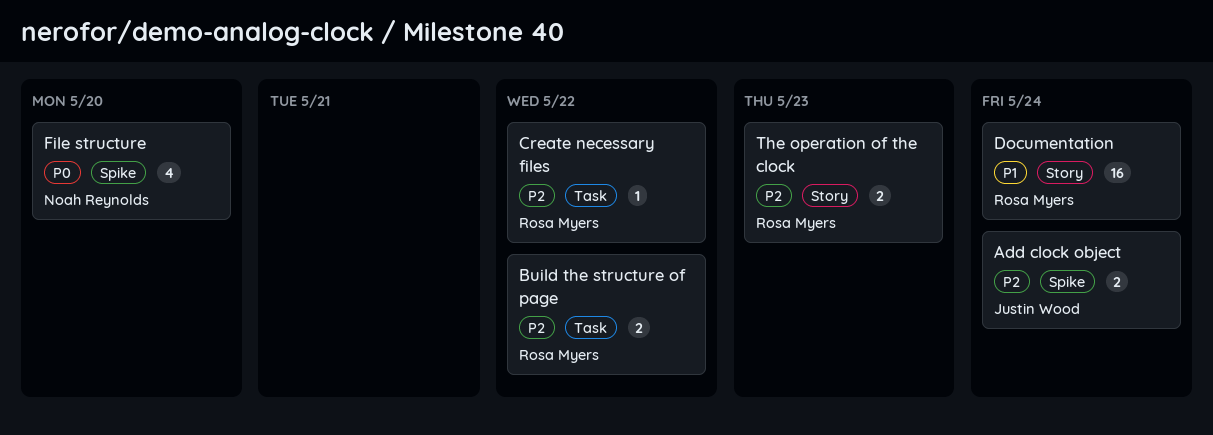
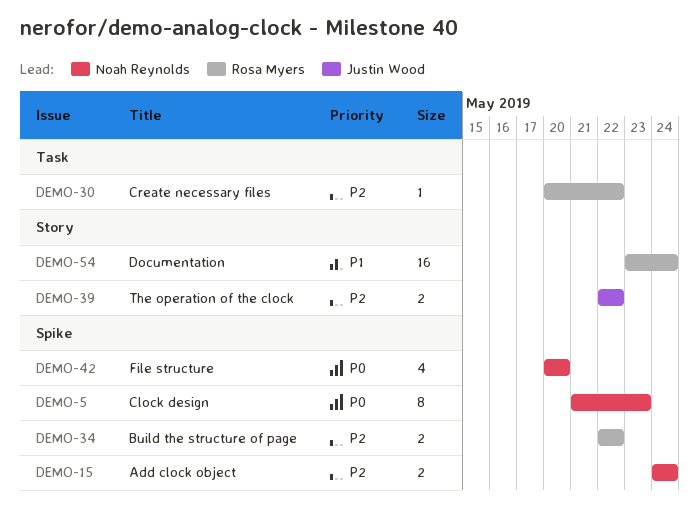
Add clock object, owner: Justin Wood -> Noah Reynolds
Build the structure of page, label: Task -> Spike
Clock design: none -> present
The operation of the clock, owner: Rosa Myers -> Justin Wood
The operation of the clock, due: May 23 -> May 22

